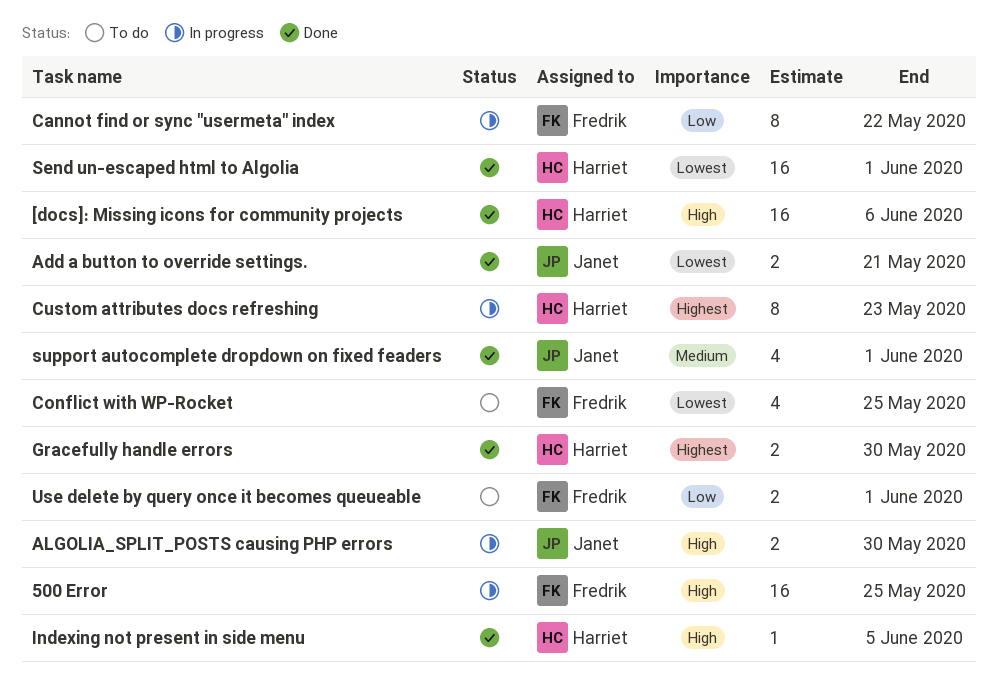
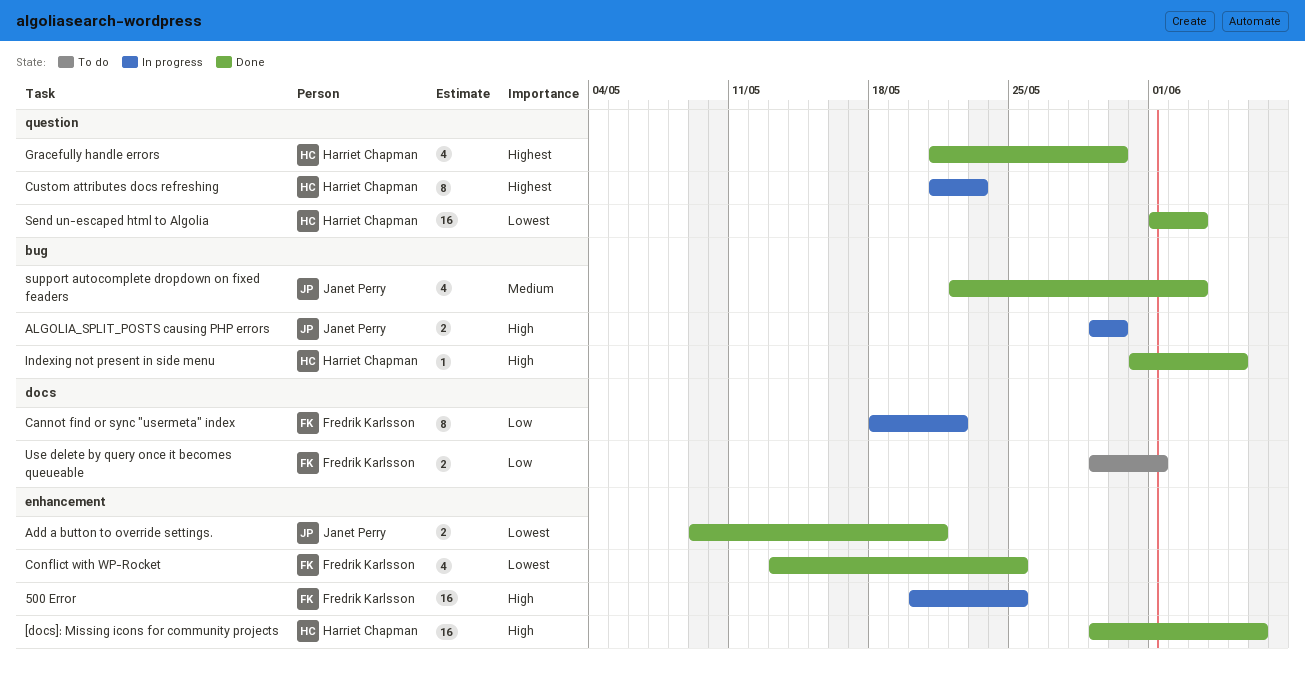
Conflict with WP-Rocket, status: To do -> Done
Gracefully handle errors, estimate: 2 -> 4
Send un-escaped html to Algolia, due: Jun 1 -> Jun 3
support autocomplete dropdown on fixed feaders, due: Jun 1 -> Jun 3

